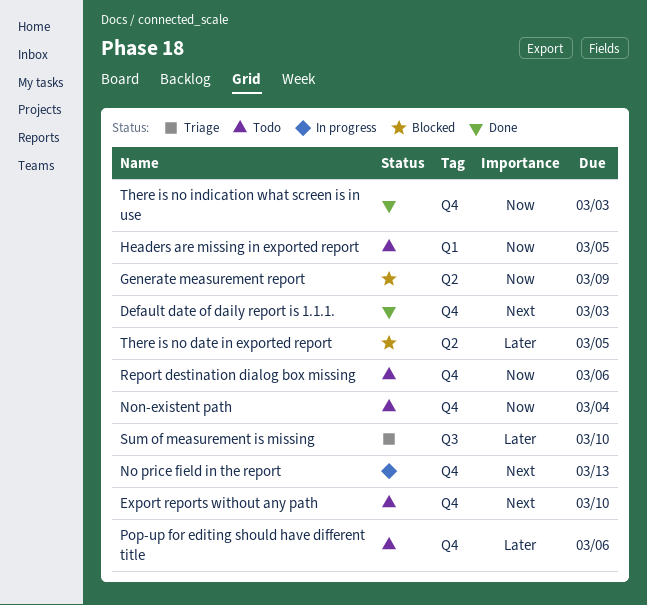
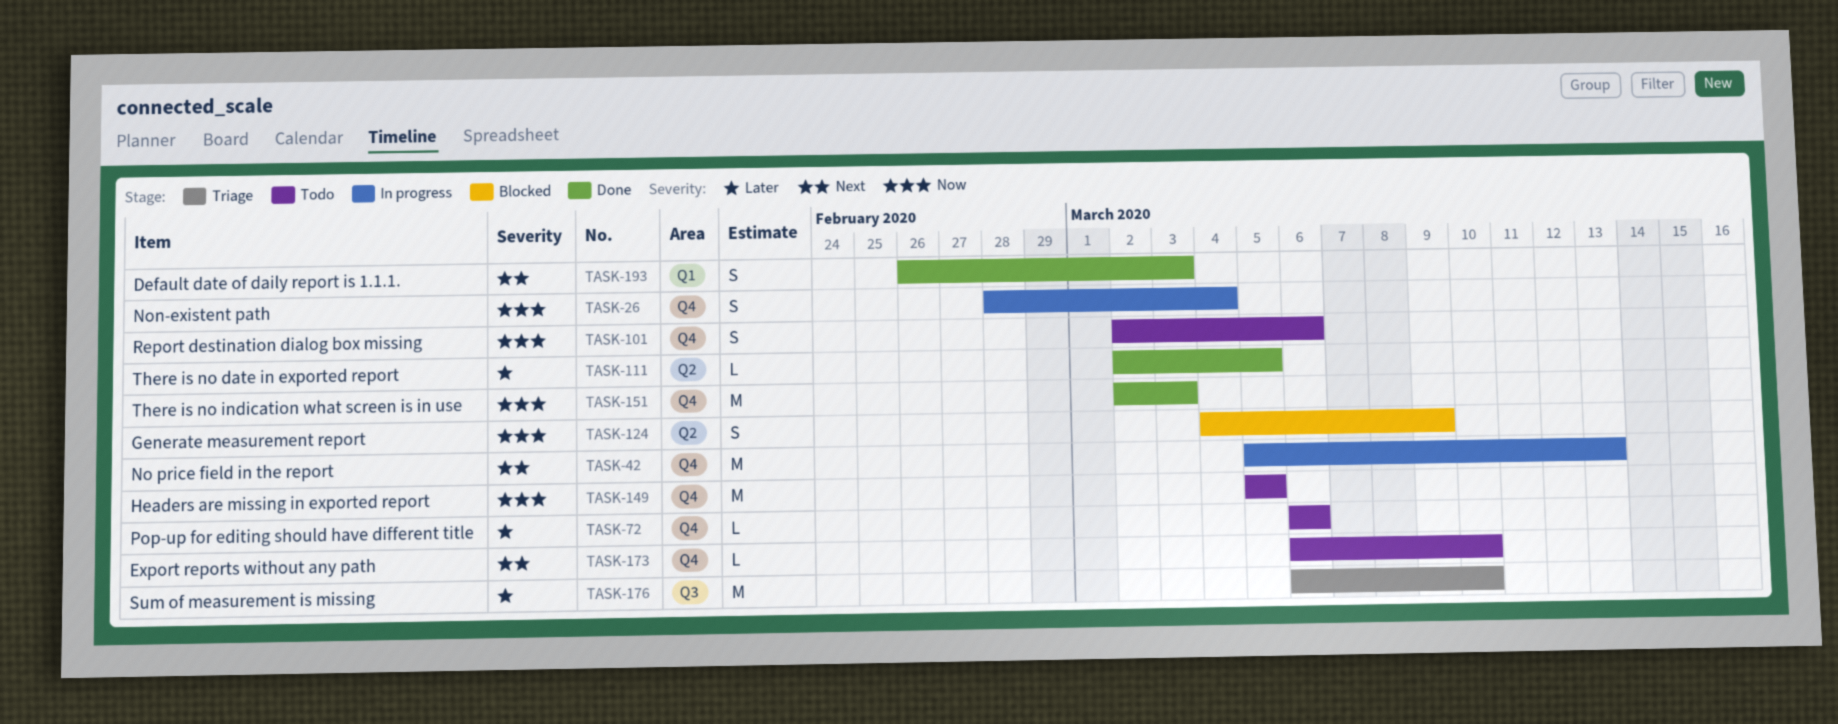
Default date of daily report is 1.1.1., label: Q4 -> Q1
Headers are missing in exported report, label: Q1 -> Q4
Non-existent path, status: Todo -> In progress
There is no date in exported report, status: Blocked -> Done

